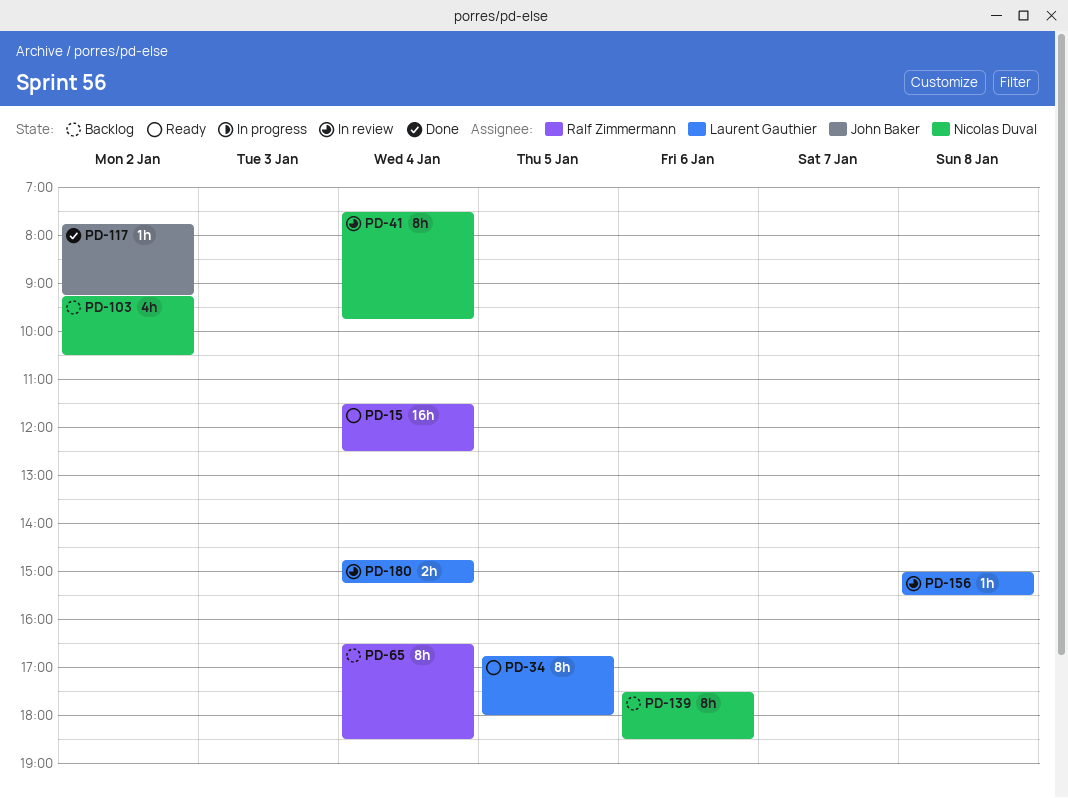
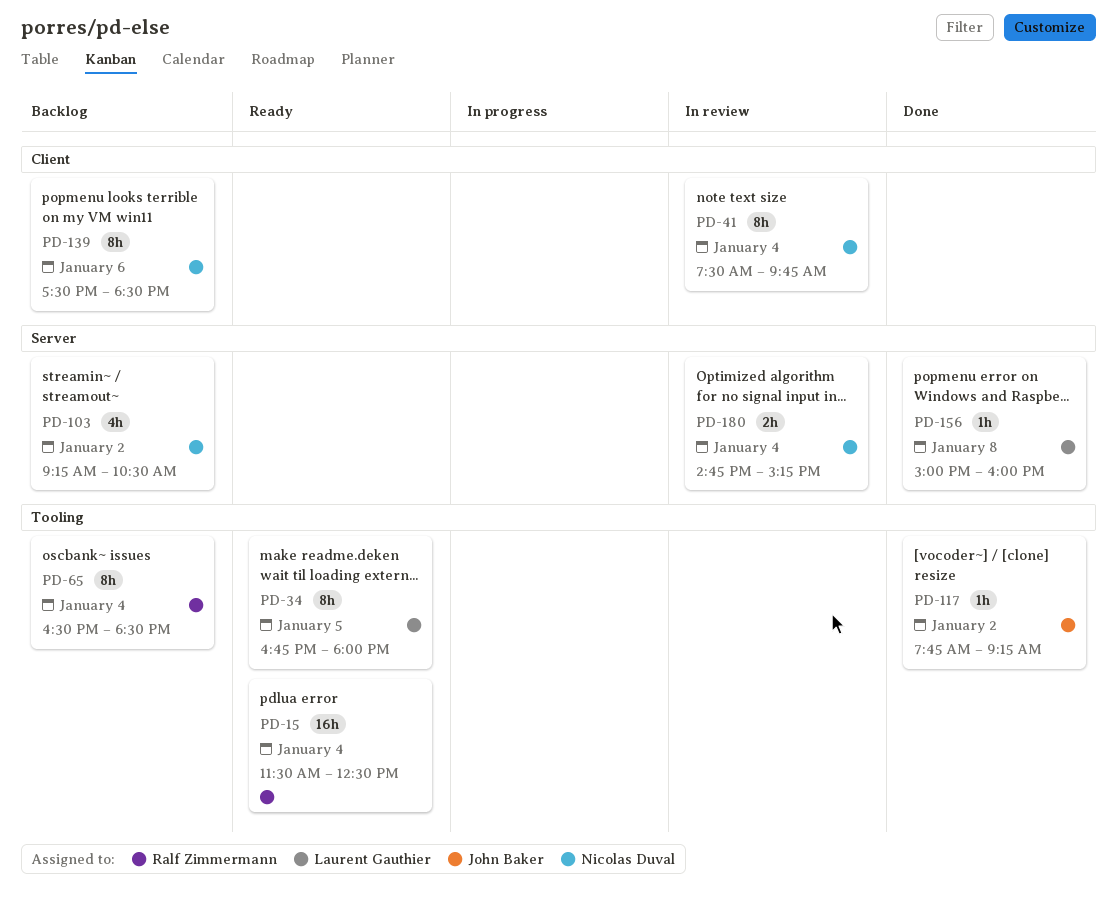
PD-156, status: In review -> Done
PD-156, ends: 15:30 -> 16:00
PD-180, owner: Laurent Gauthier -> Nicolas Duval

